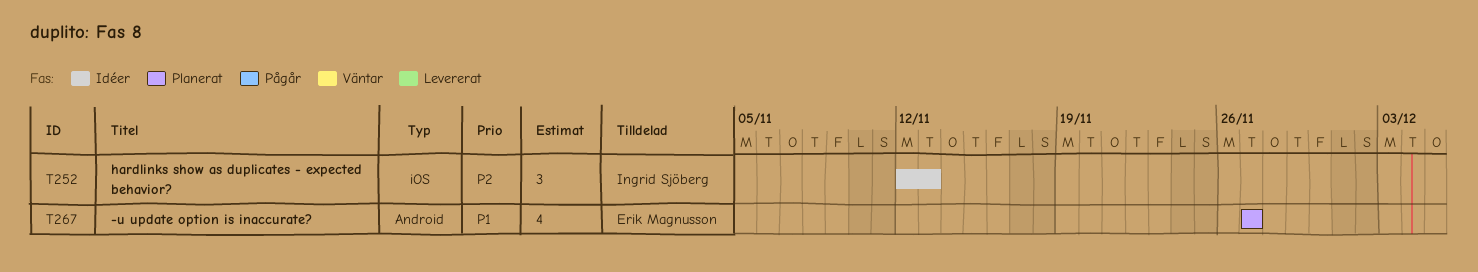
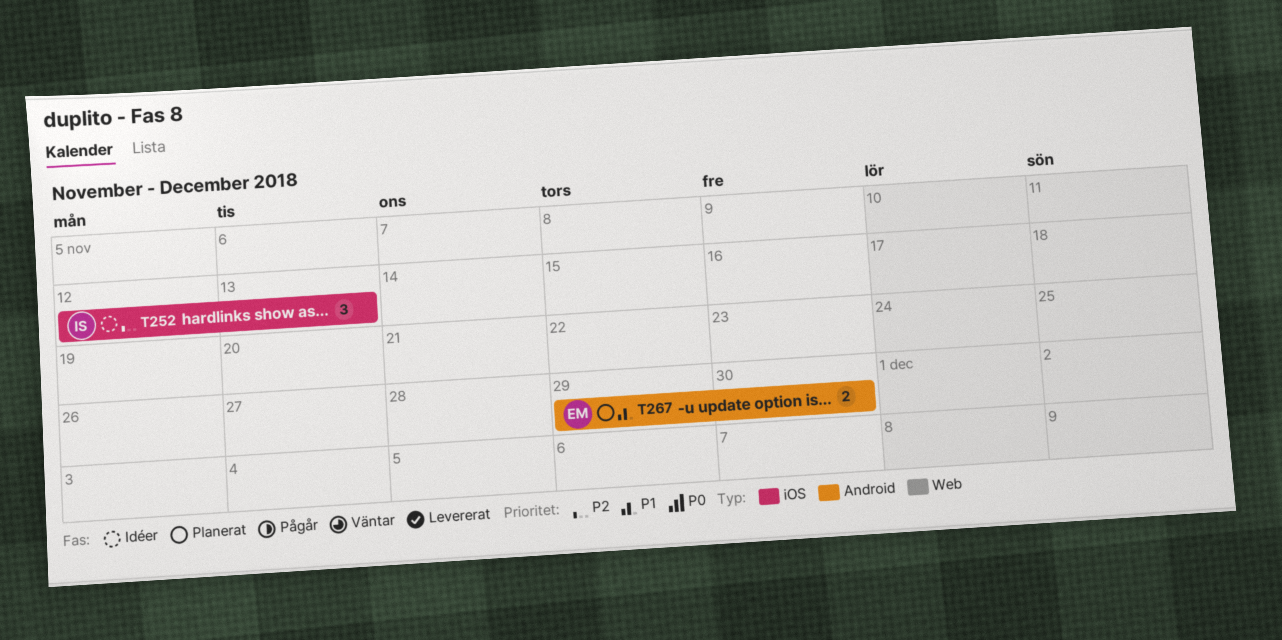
T267, estimate: 4 -> 2
T267, start: Nov 27 -> Nov 29
T267, due: Nov 27 -> Nov 30

